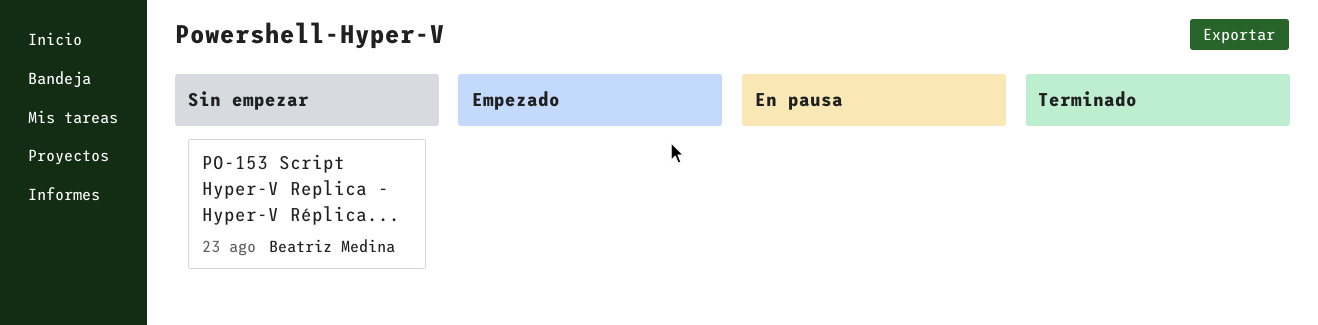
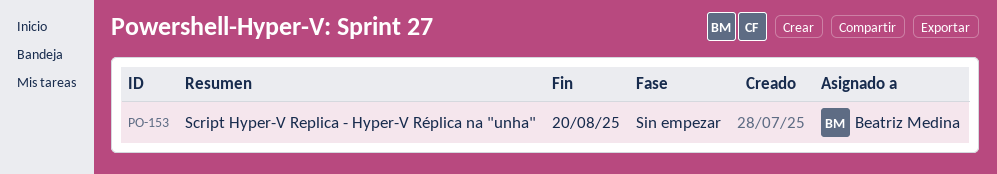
PO-153, due: Aug 23 -> Aug 20

